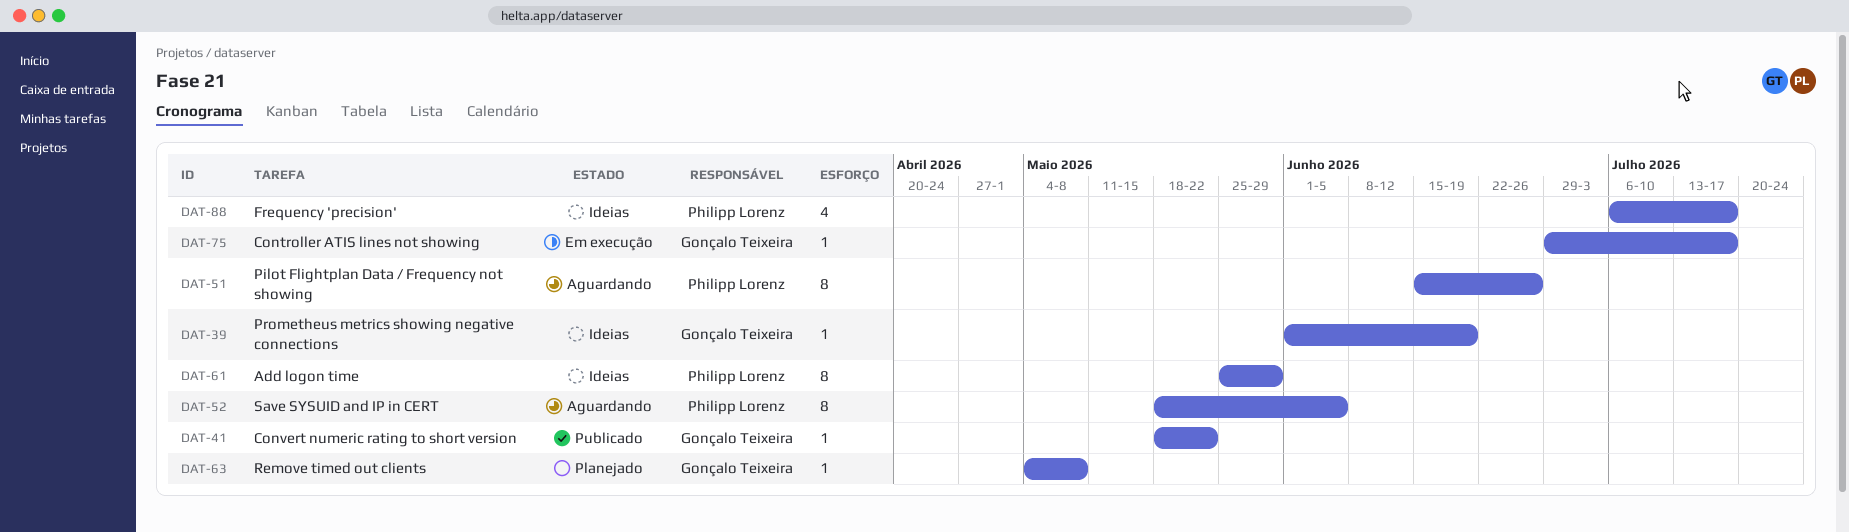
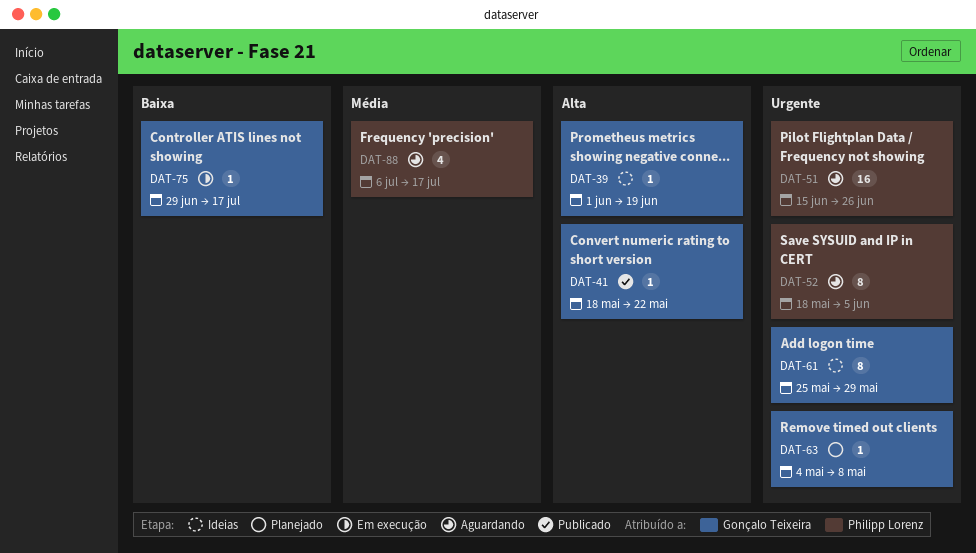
DAT-51, estimate: 8 -> 16
DAT-61, owner: Philipp Lorenz -> Gonçalo Teixeira
DAT-88, status: Ideias -> Aguardando

